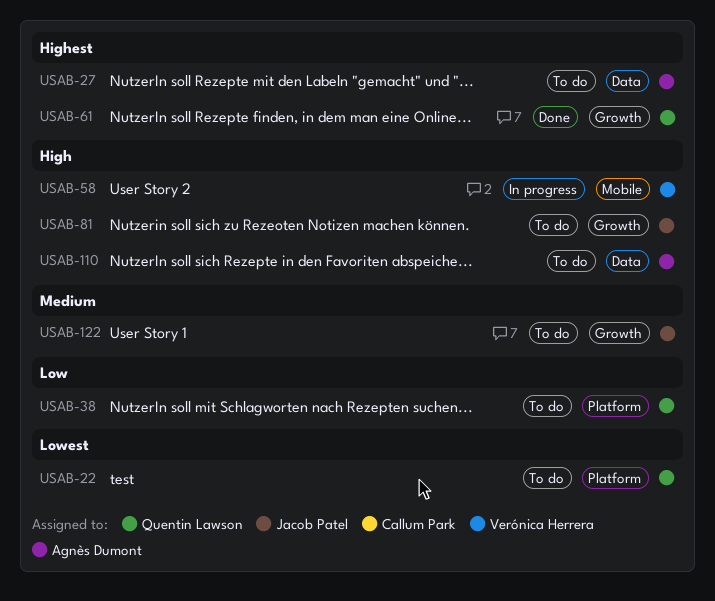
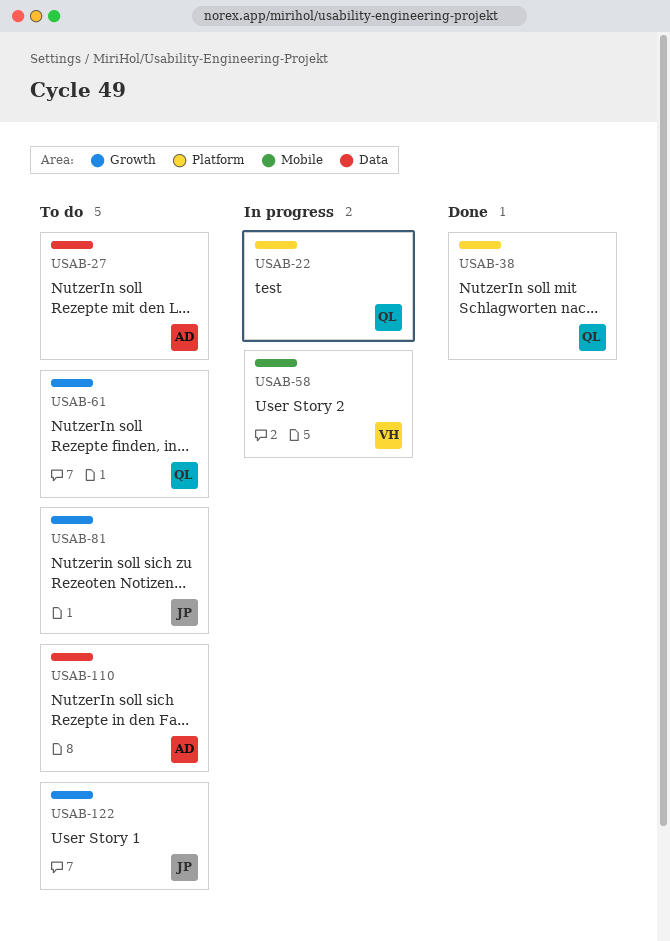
USAB-22, status: To do -> In progress
USAB-38, status: To do -> Done
USAB-61, status: Done -> To do

